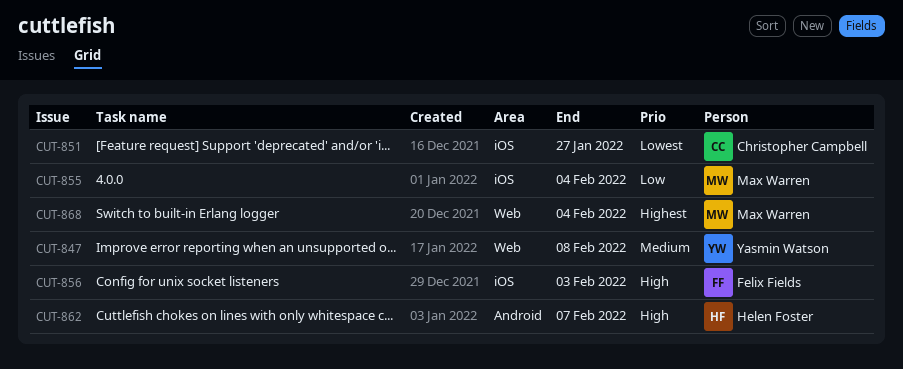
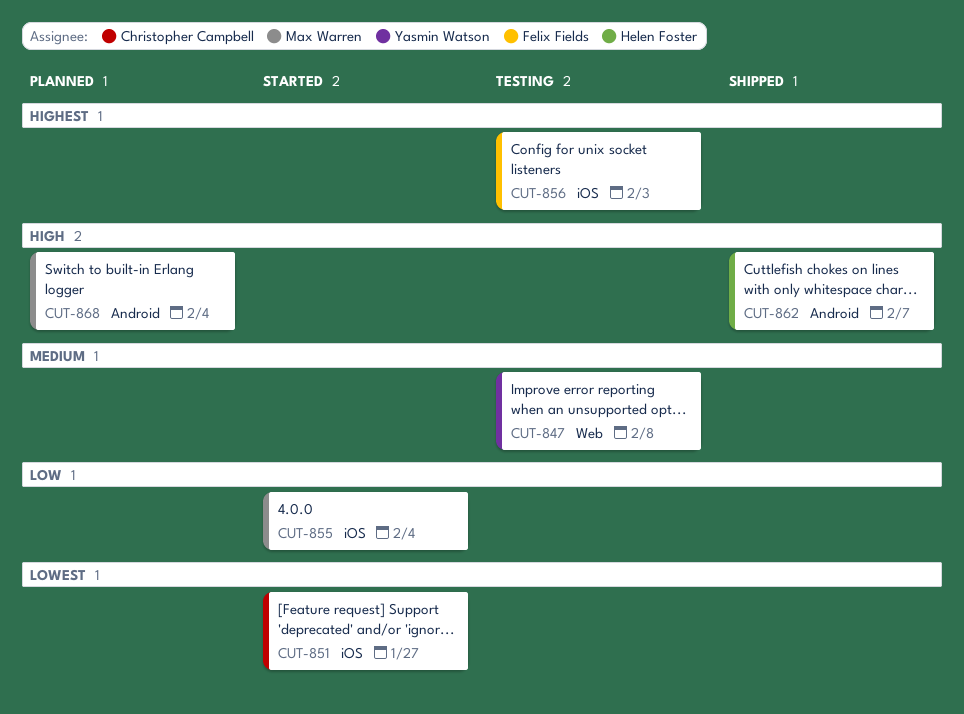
CUT-856, priority: High -> Highest
CUT-868, priority: Highest -> High
CUT-868, label: Web -> Android

